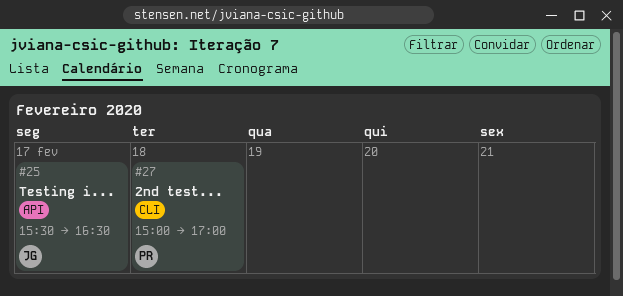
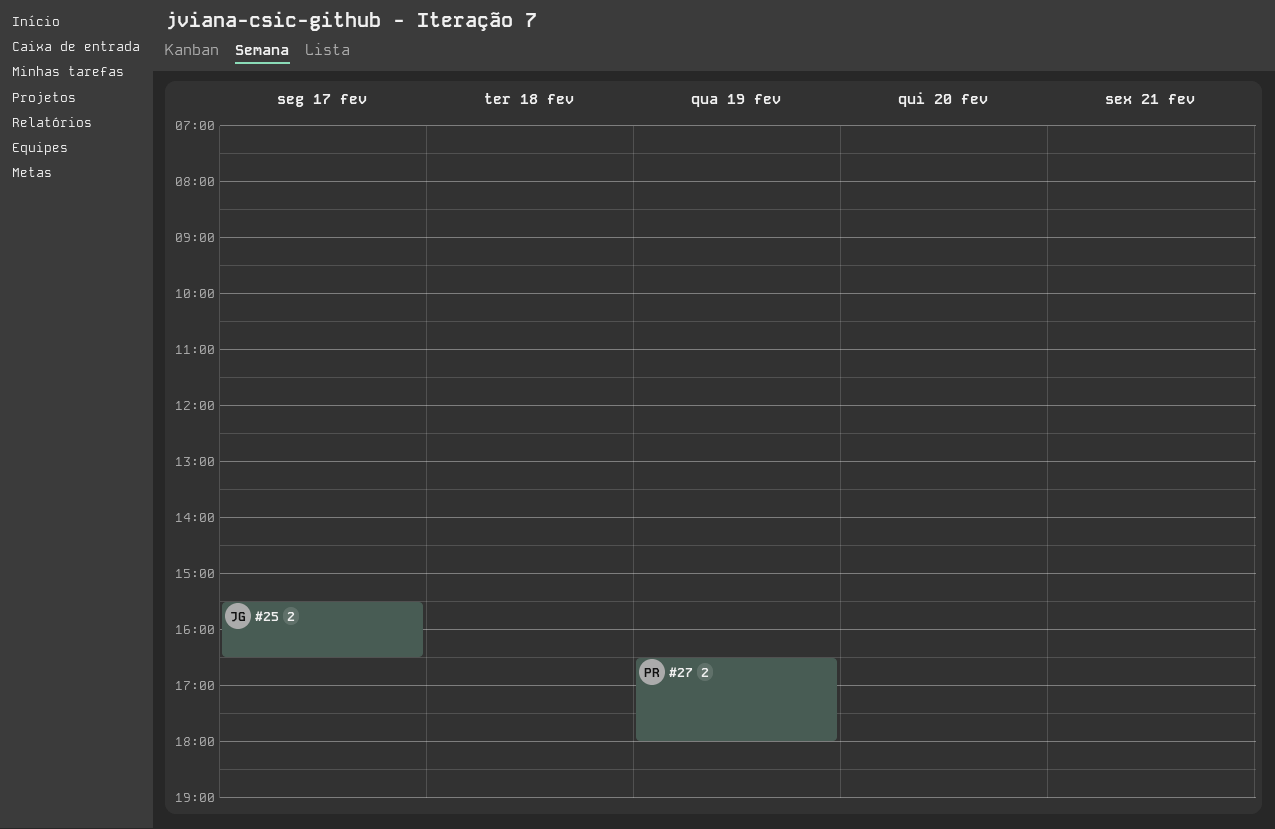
#27, day: Feb 18 -> Feb 19
#27, begins: 15:00 -> 16:30
#27, ends: 17:00 -> 18:00

